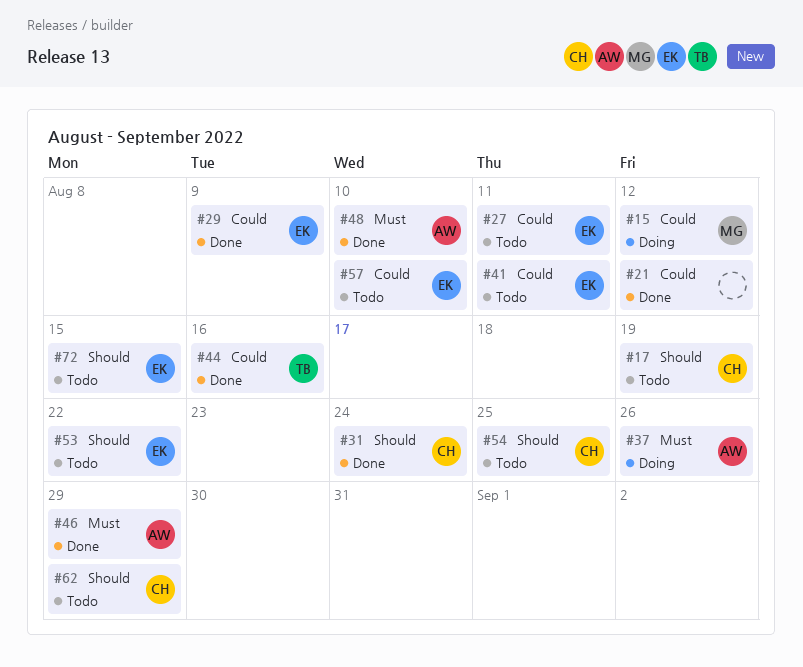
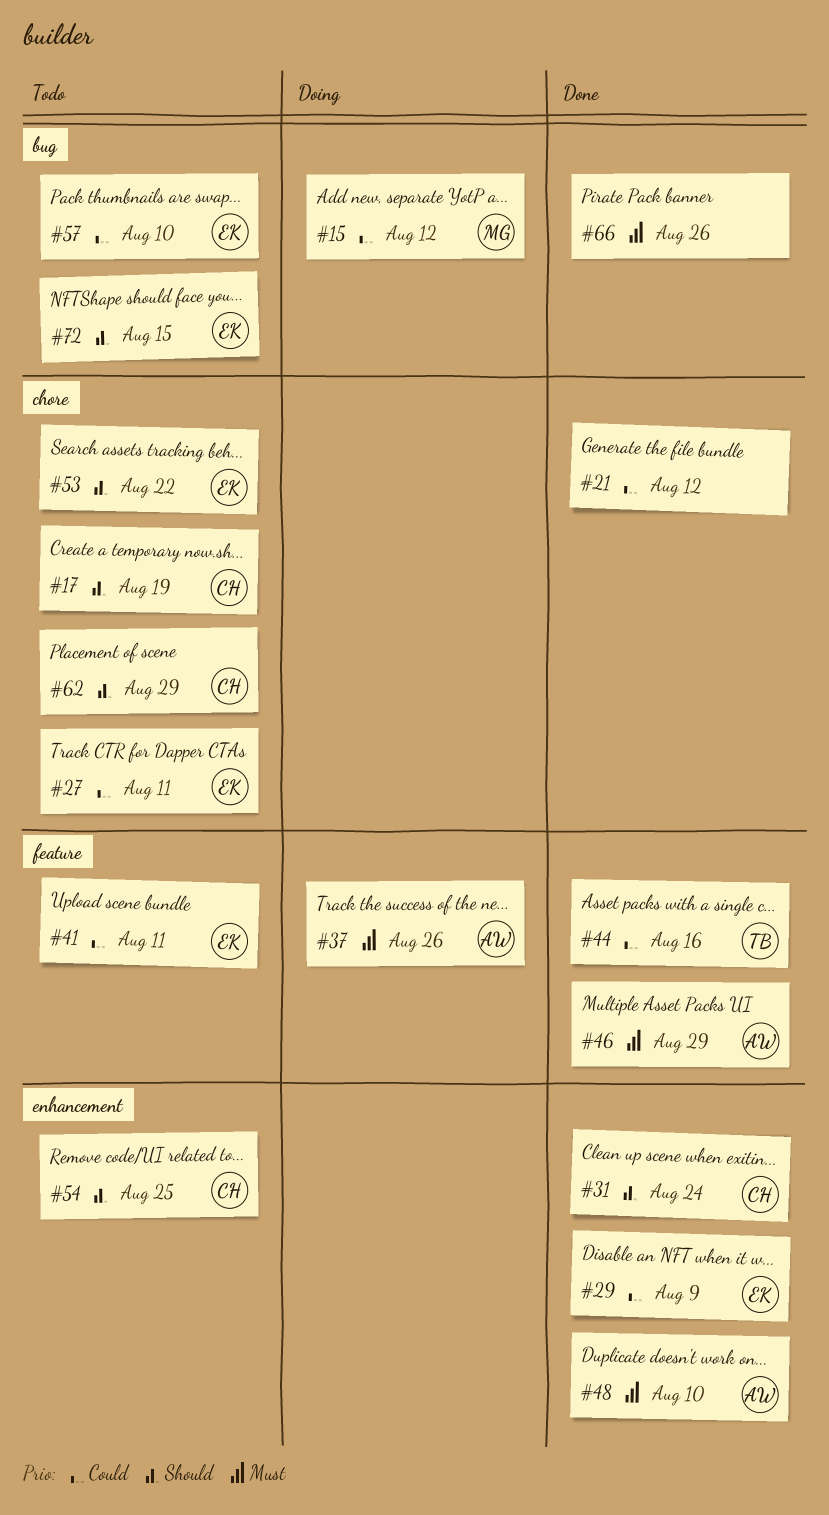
#66: none -> present

